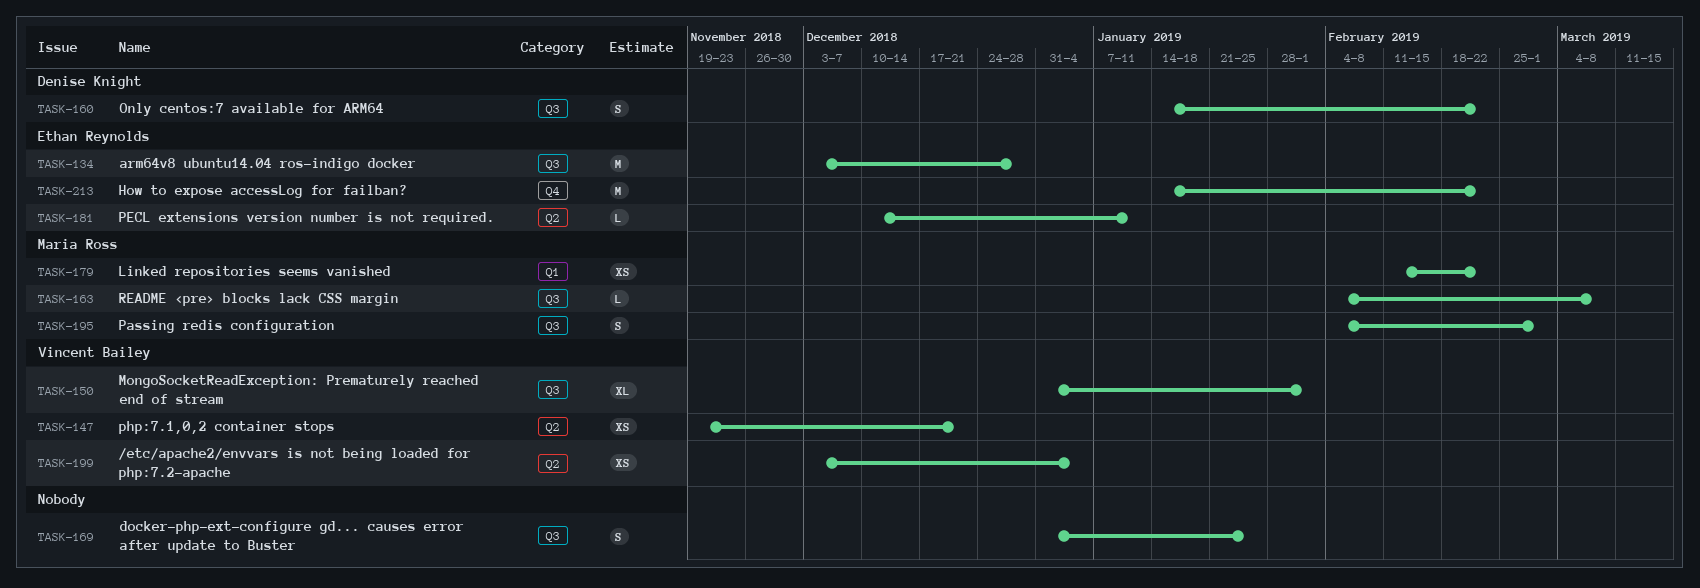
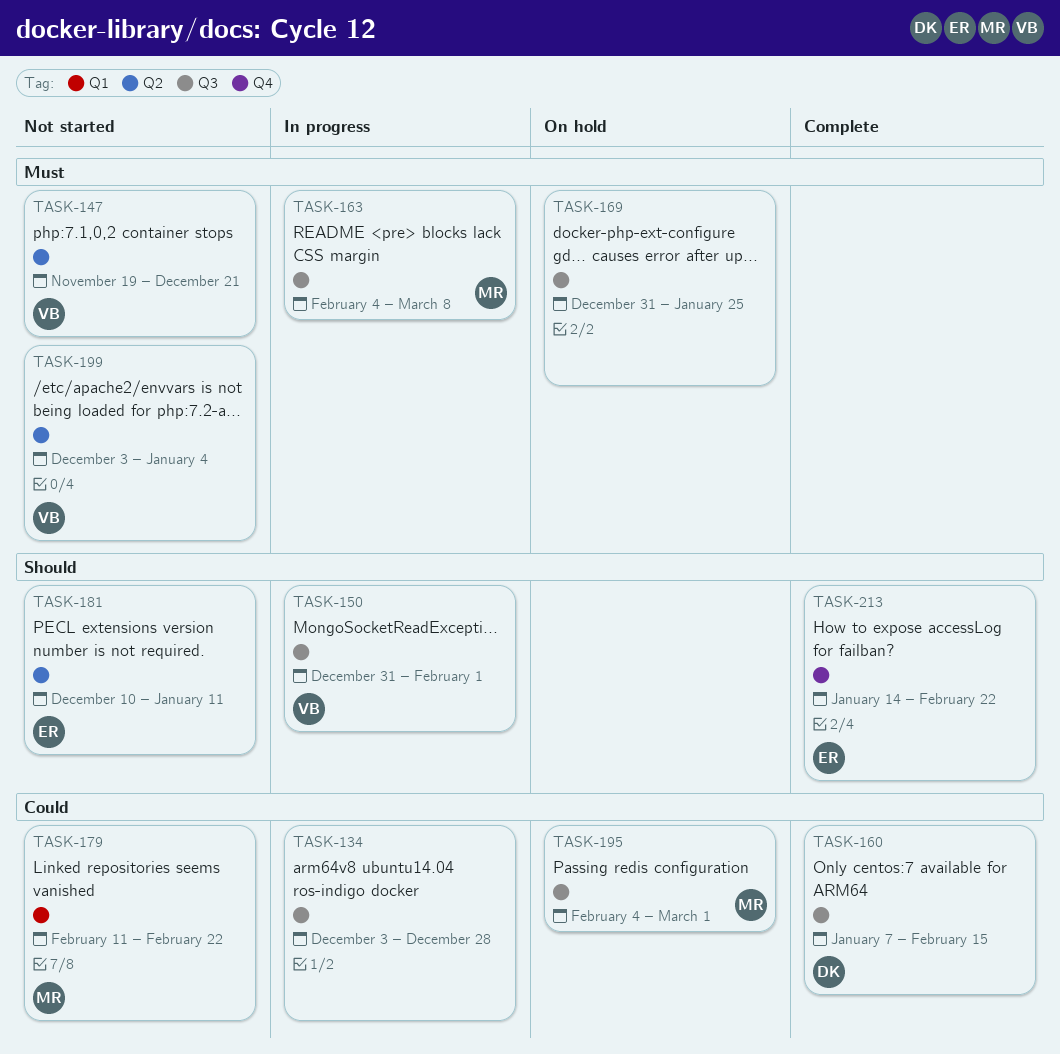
TASK-134, owner: Ethan Reynolds -> none
TASK-160, start: Jan 14 -> Jan 7
TASK-160, due: Feb 22 -> Feb 15

